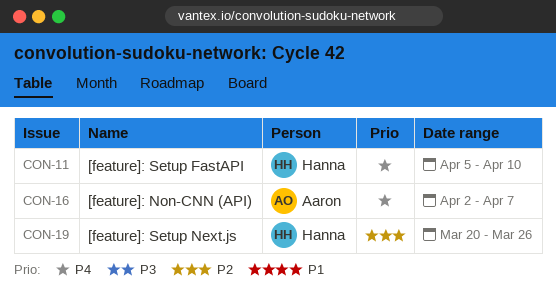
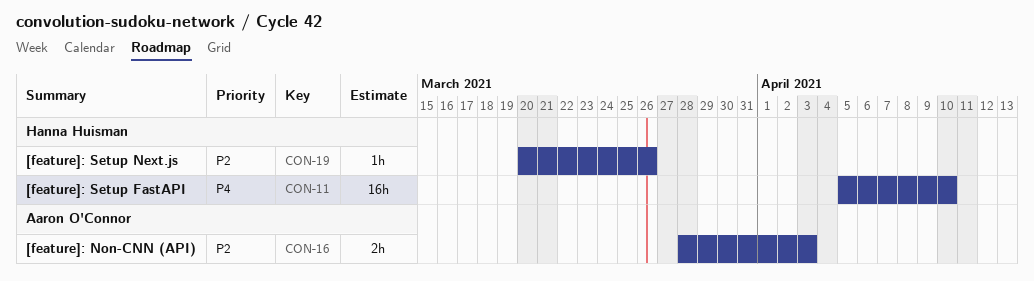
CON-16, priority: P4 -> P2
CON-16, start: Apr 2 -> Mar 28
CON-16, due: Apr 7 -> Apr 3

